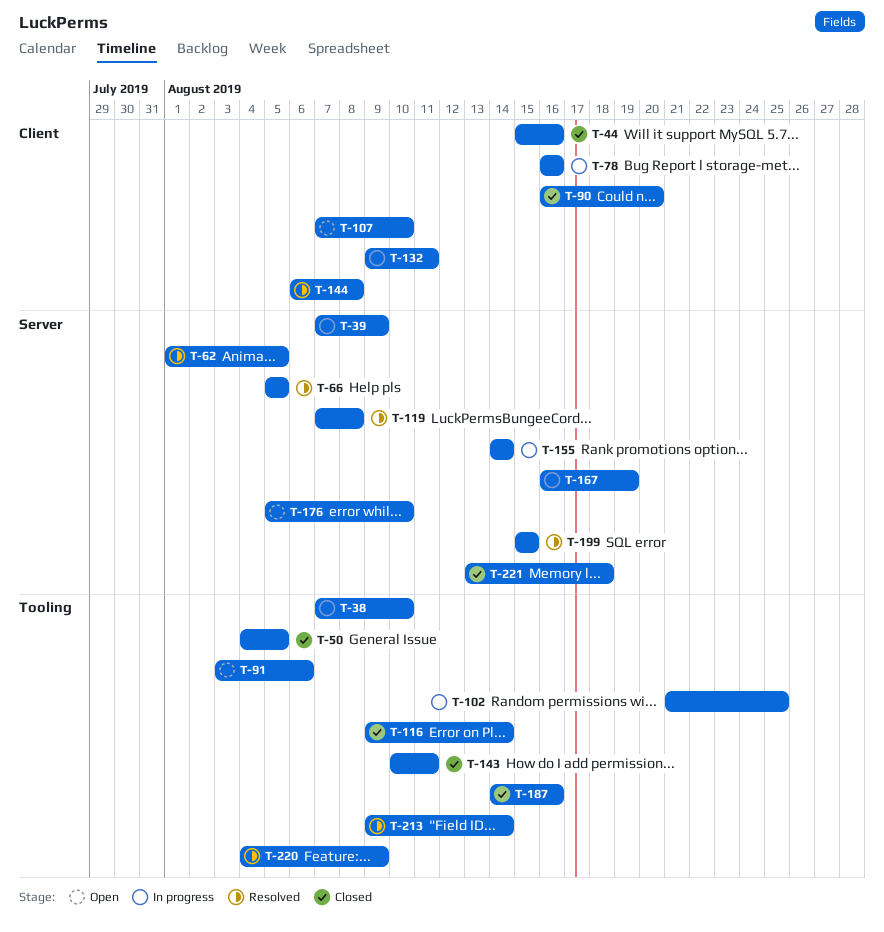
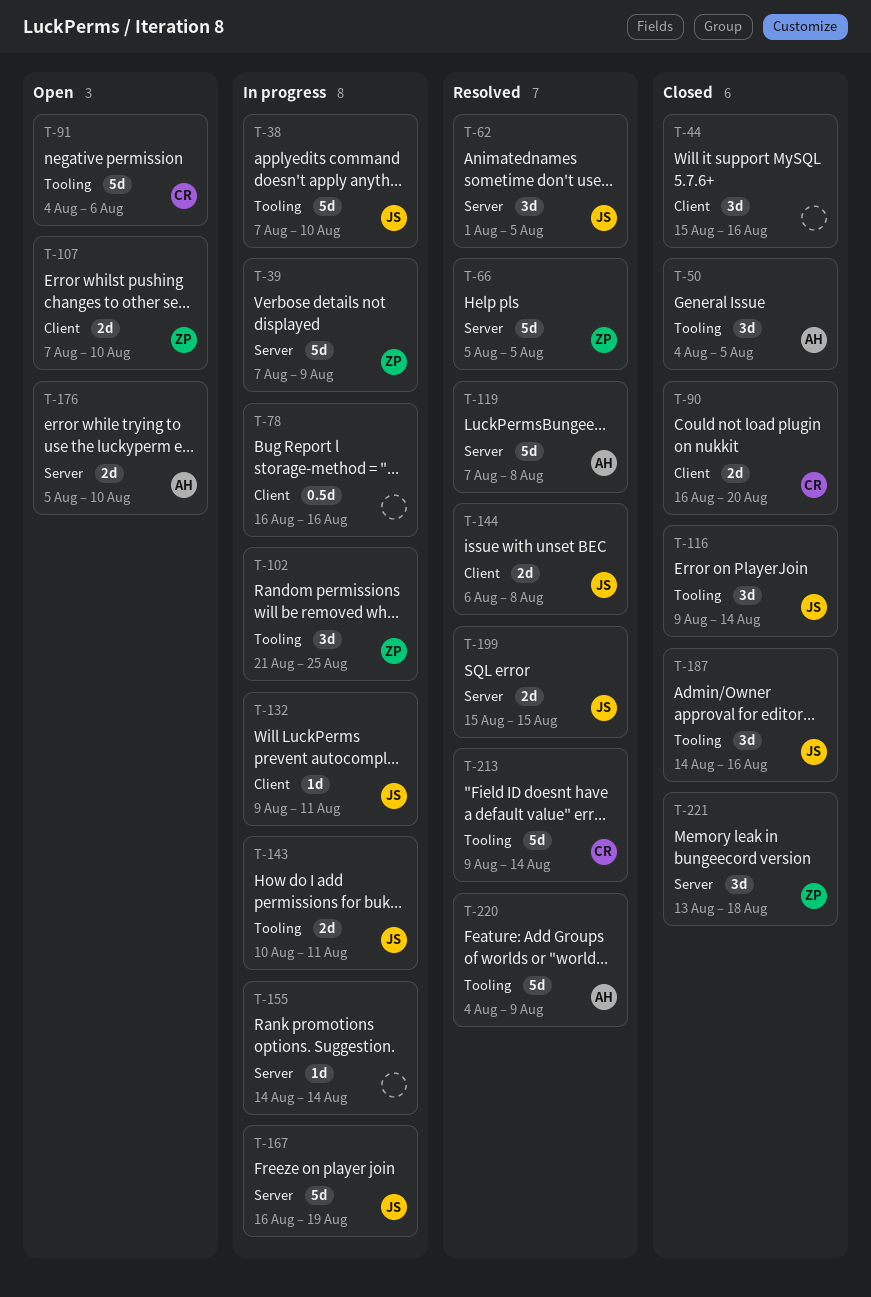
T-91, start: Aug 3 -> Aug 4
T-143, status: Closed -> In progress

